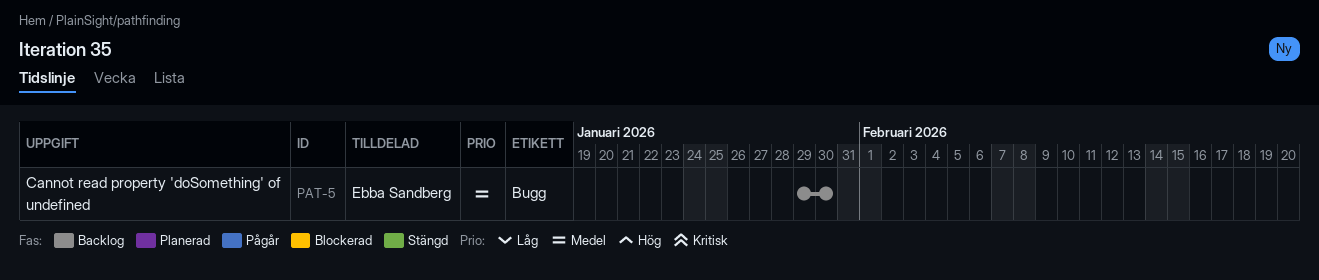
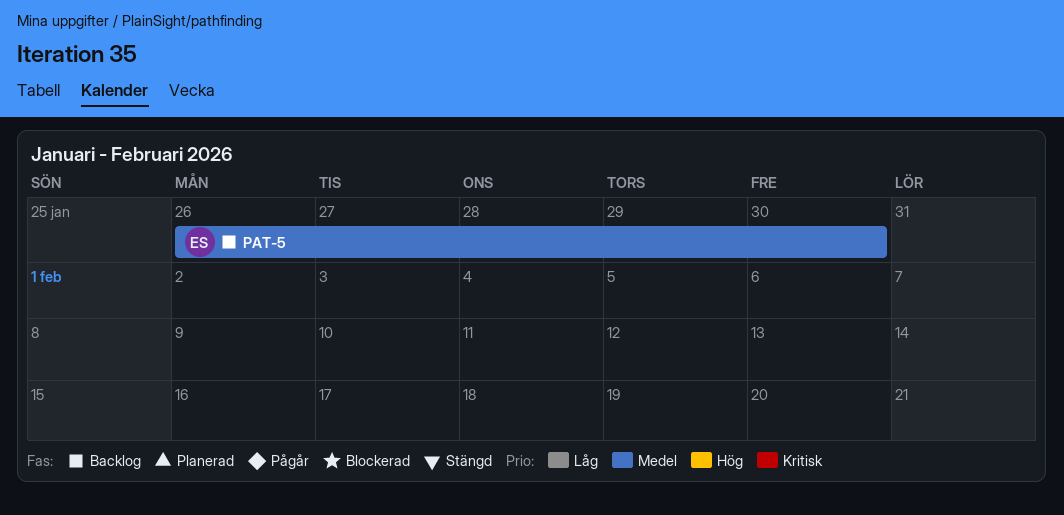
PAT-5, start: Jan 29 -> Jan 26

